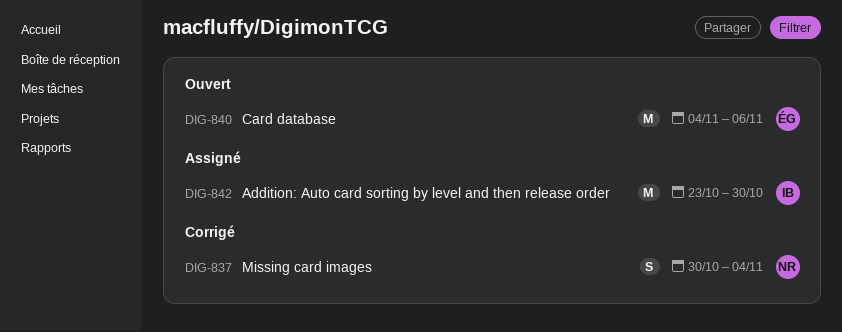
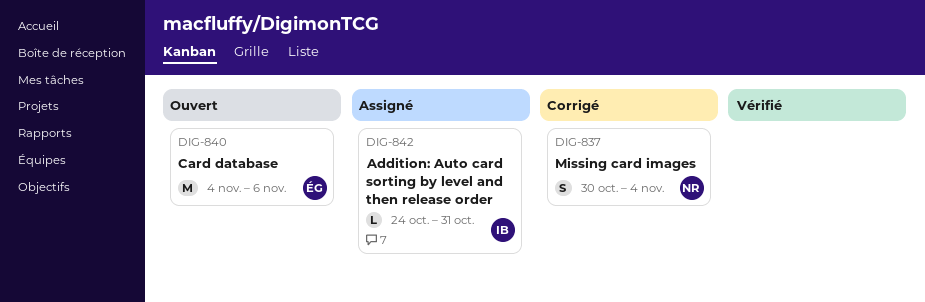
DIG-842, estimate: M -> L
DIG-842, start: Oct 23 -> Oct 24
DIG-842, due: Oct 30 -> Oct 31

